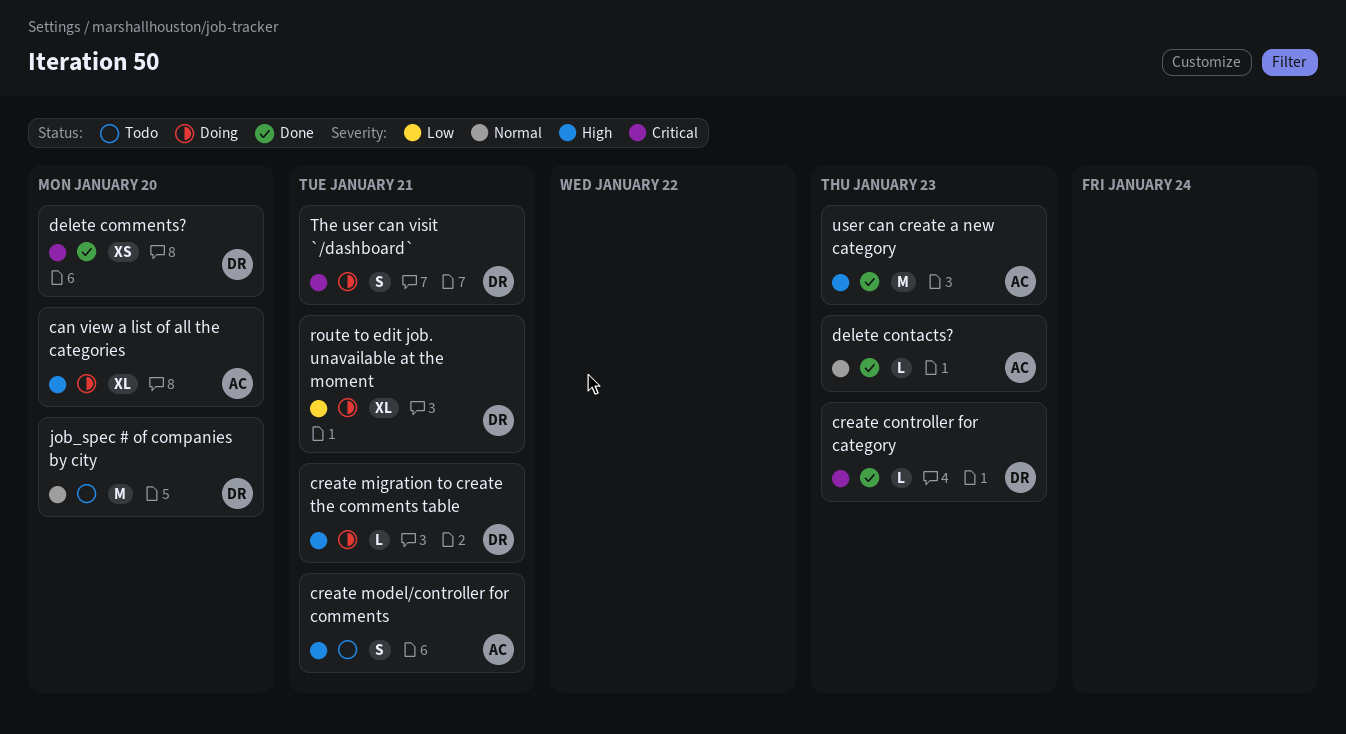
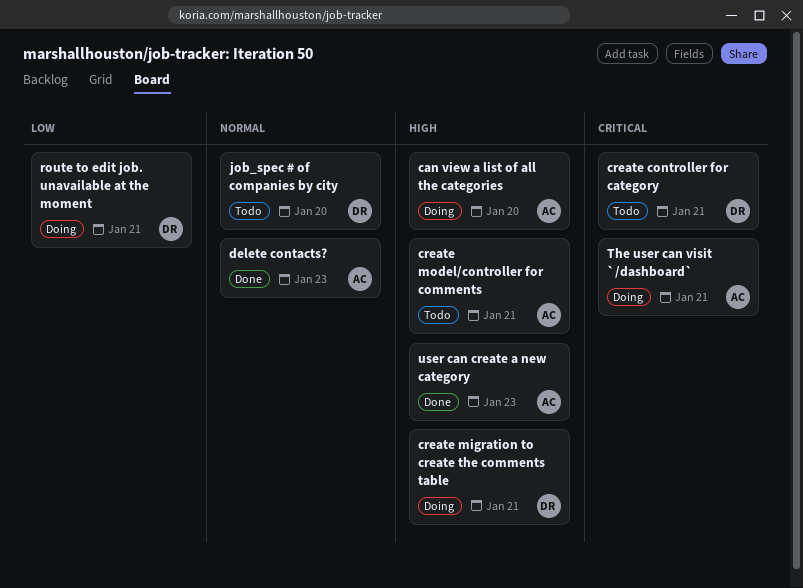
create controller for category, status: Done -> Todo
create controller for category, due: Jan 23 -> Jan 21
delete comments?: present -> none
The user can visit `/dashboard`, owner: DR -> AC

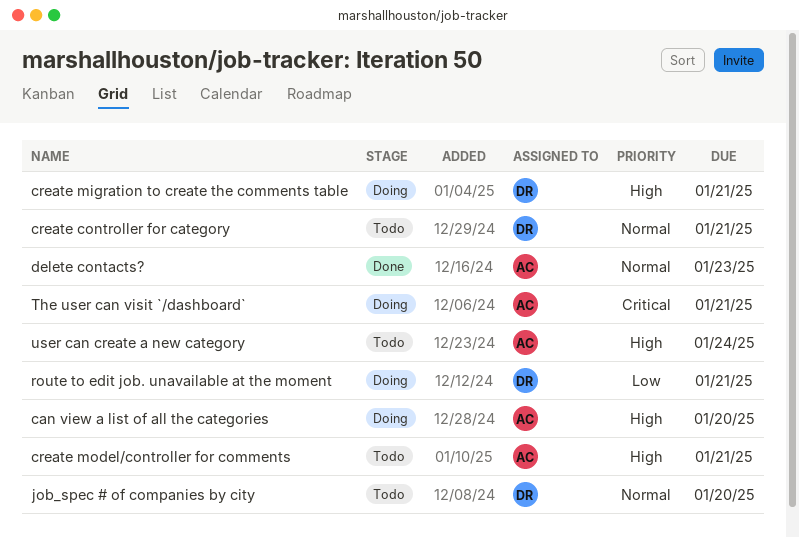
create controller for category, priority: Critical -> Normal
user can create a new category, status: Done -> Todo
user can create a new category, due: Jan 23 -> Jan 24

